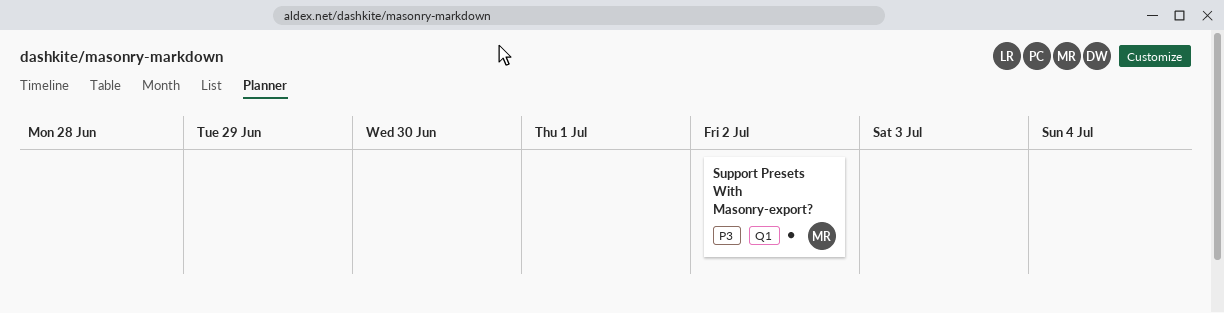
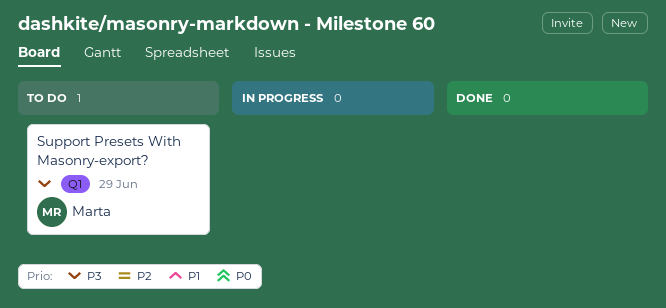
Support Presets With Masonry-export?, due: Jul 2 -> Jun 29

